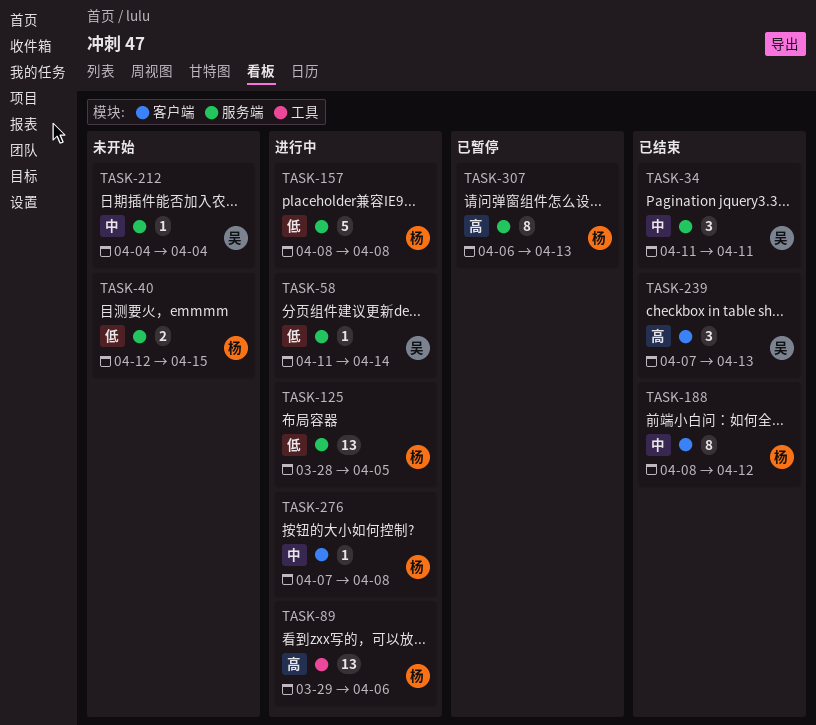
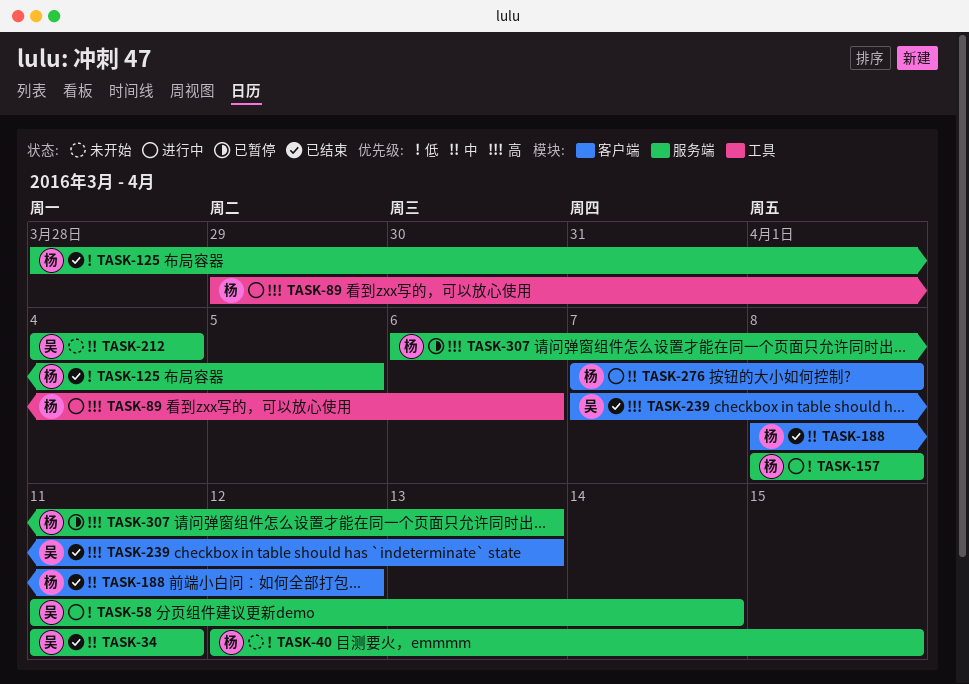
TASK-125, status: 进行中 -> 已结束

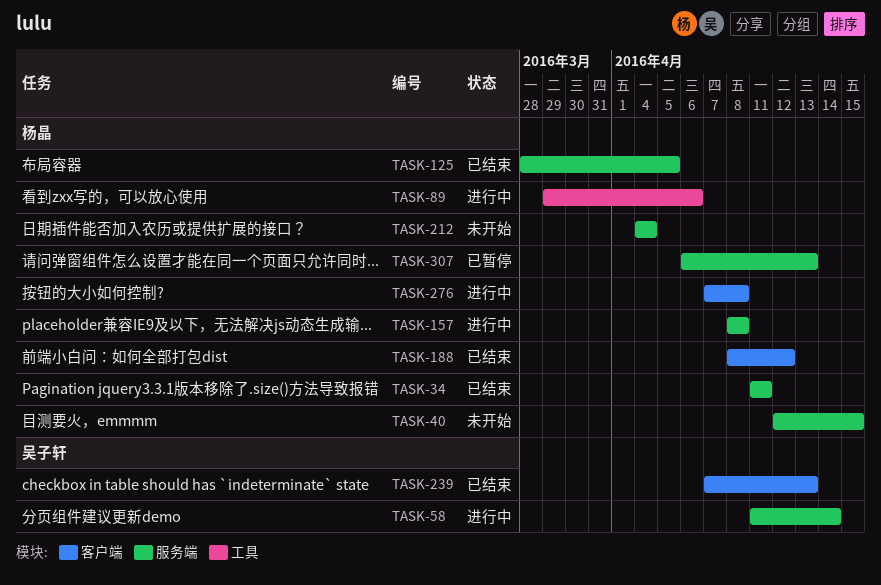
TASK-34, owner: 吴子轩 -> 杨晶
TASK-212, owner: 吴子轩 -> 杨晶

